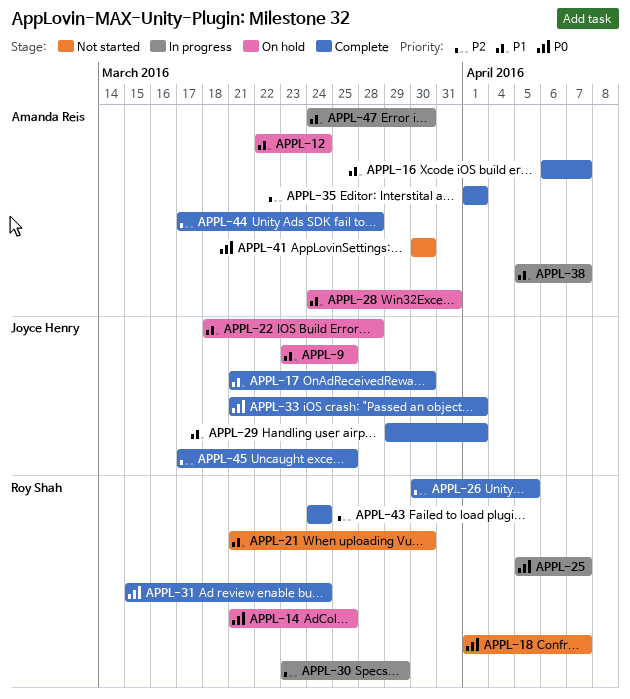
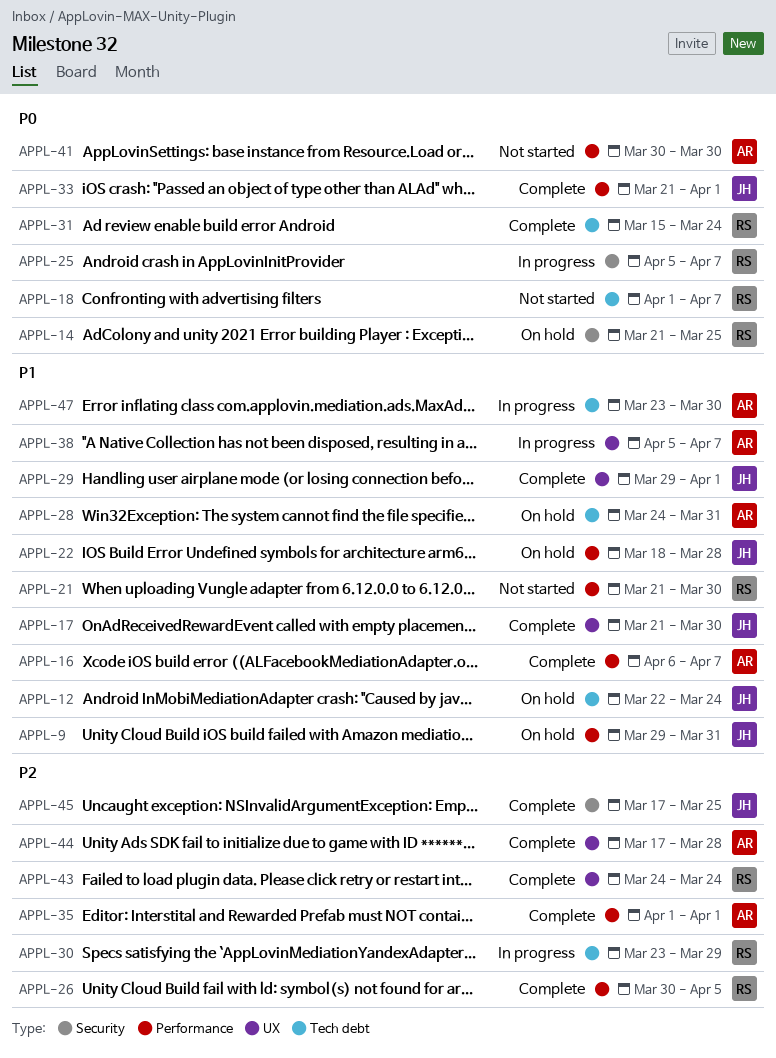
APPL-9, start: Mar 23 -> Mar 29
APPL-9, due: Mar 25 -> Mar 31
APPL-12, owner: Amanda Reis -> Joyce Henry
APPL-47, start: Mar 24 -> Mar 23

